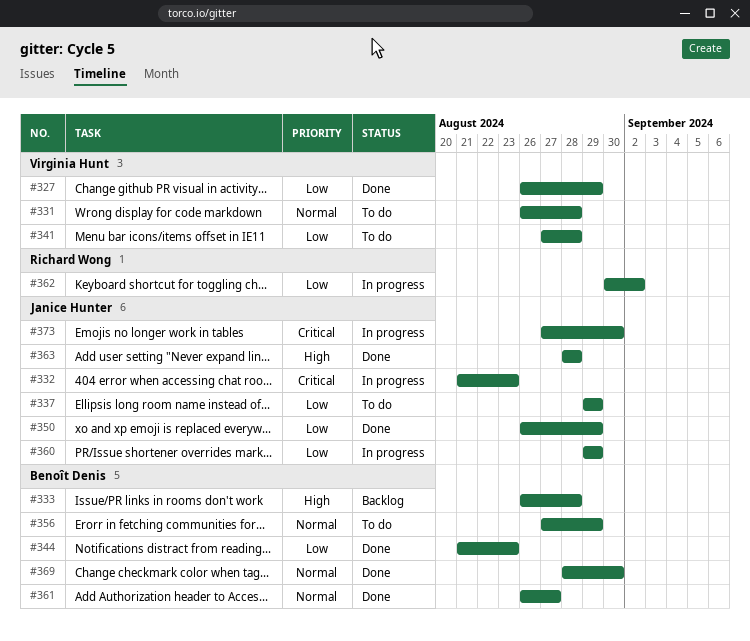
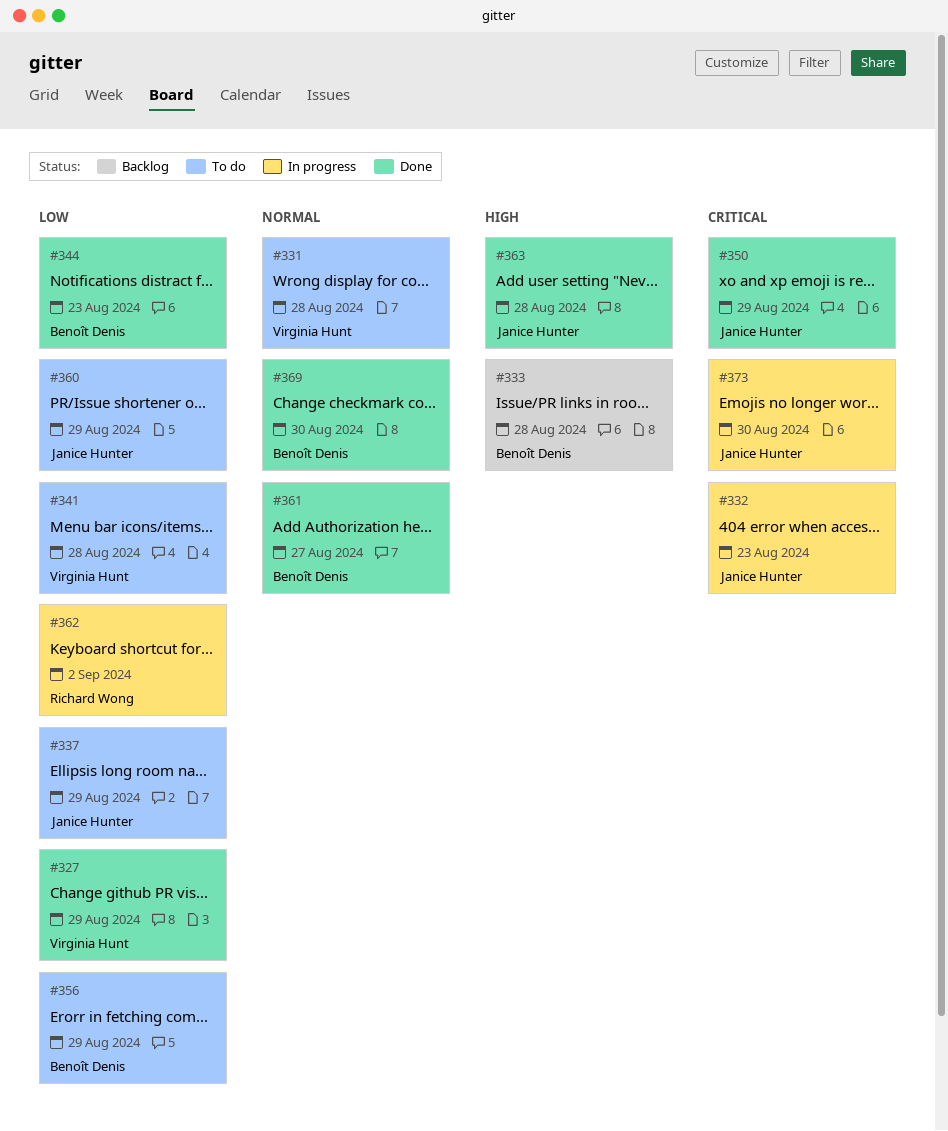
#350, priority: Low -> Critical
#356, priority: Normal -> Low
#360, status: In progress -> To do

